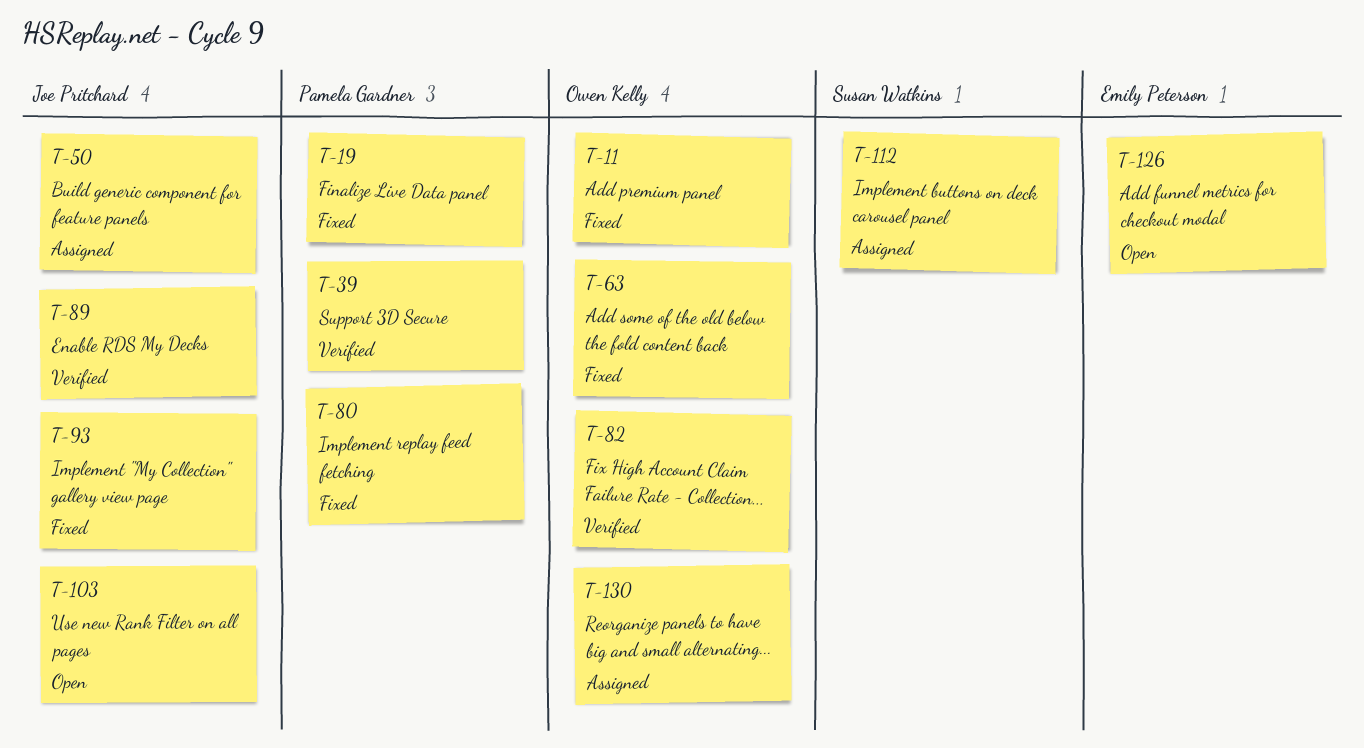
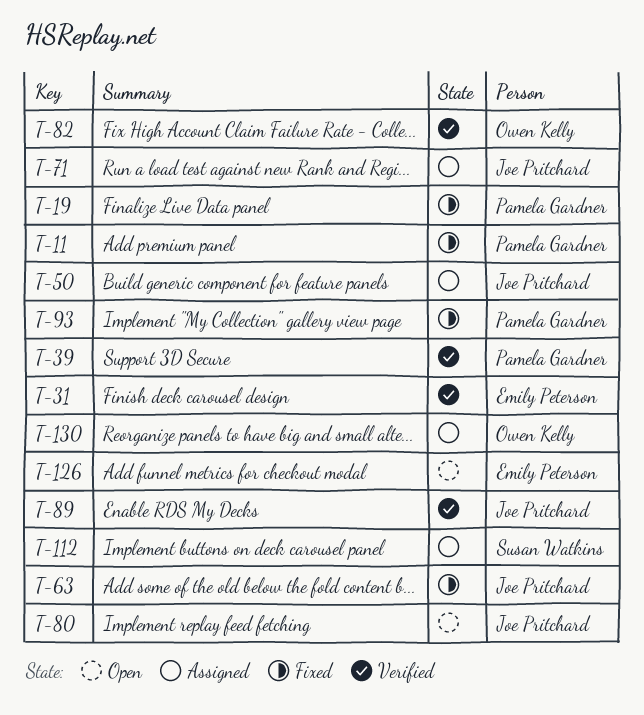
T-11, owner: Owen Kelly -> Pamela Gardner
T-31: none -> present
T-63, owner: Owen Kelly -> Joe Pritchard
T-71: none -> present
T-80, status: Fixed -> Open
T-80, owner: Pamela Gardner -> Joe Pritchard
T-93, owner: Joe Pritchard -> Pamela Gardner
T-103: present -> none

